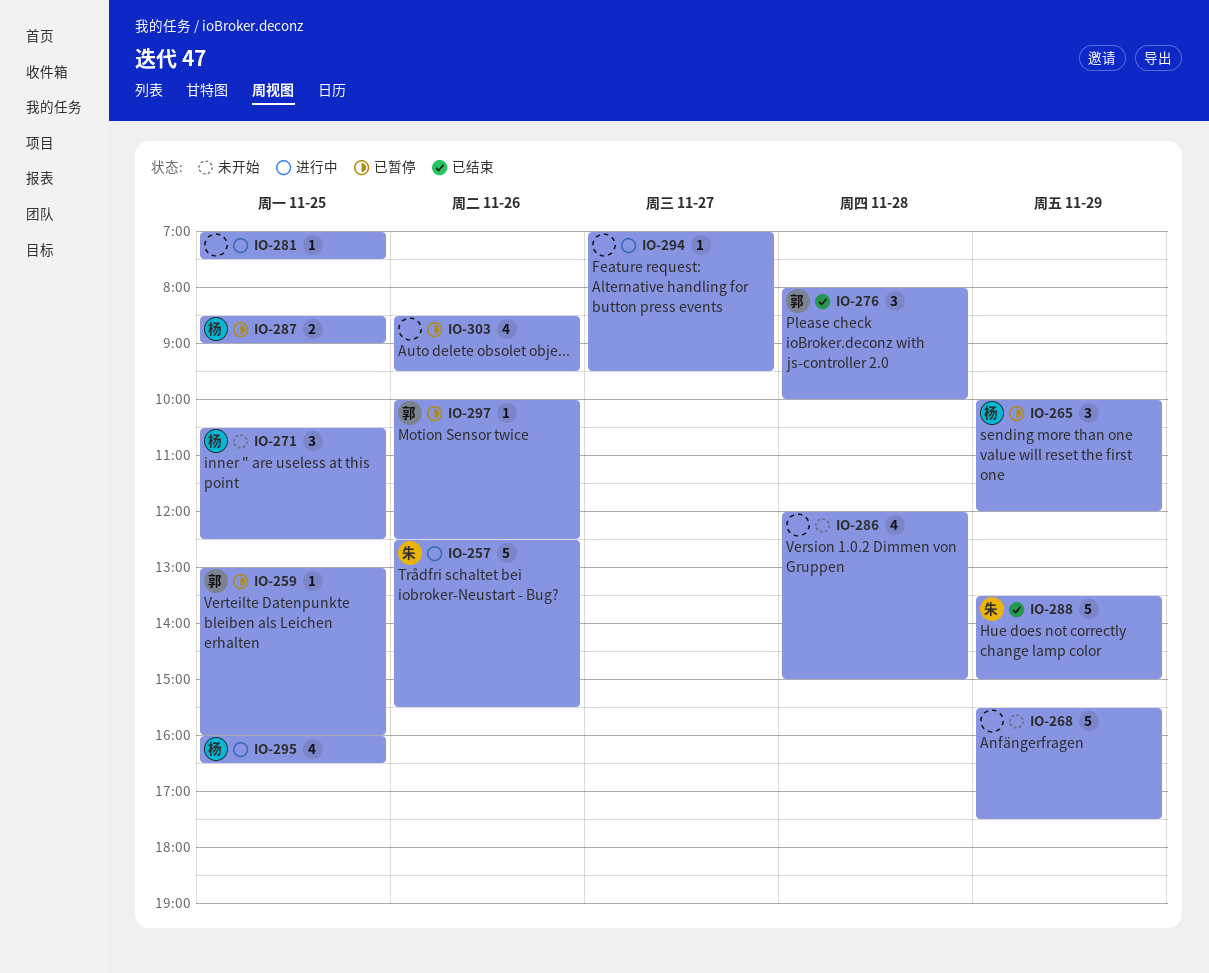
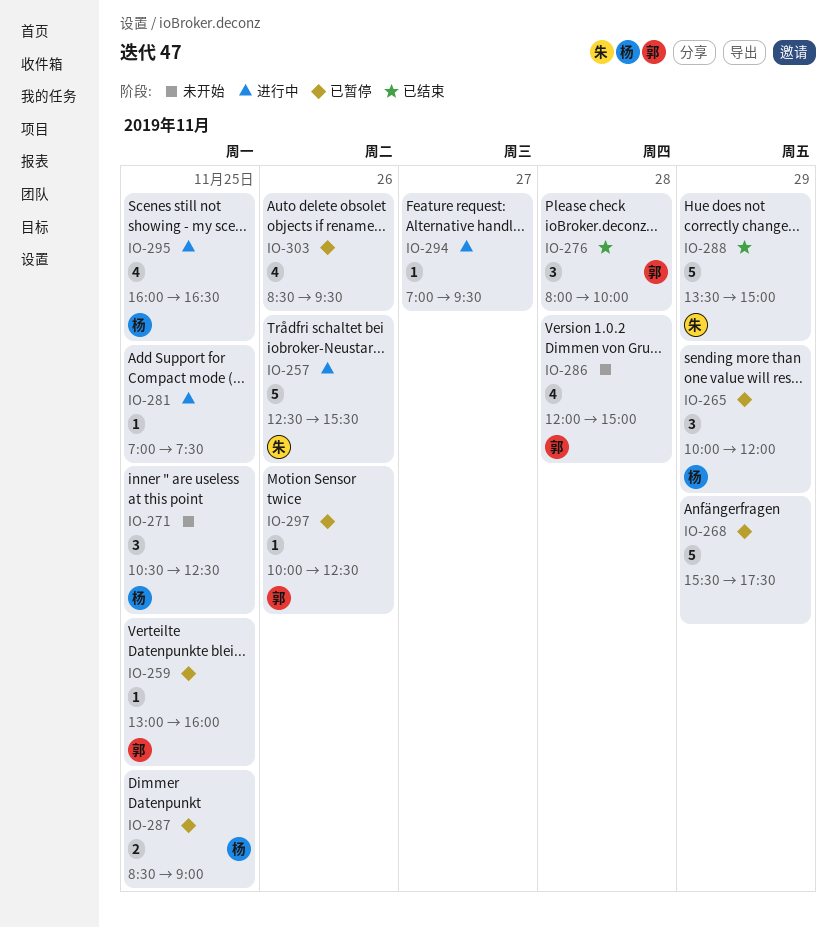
IO-268, status: 未开始 -> 已暂停
IO-286, owner: none -> 郭

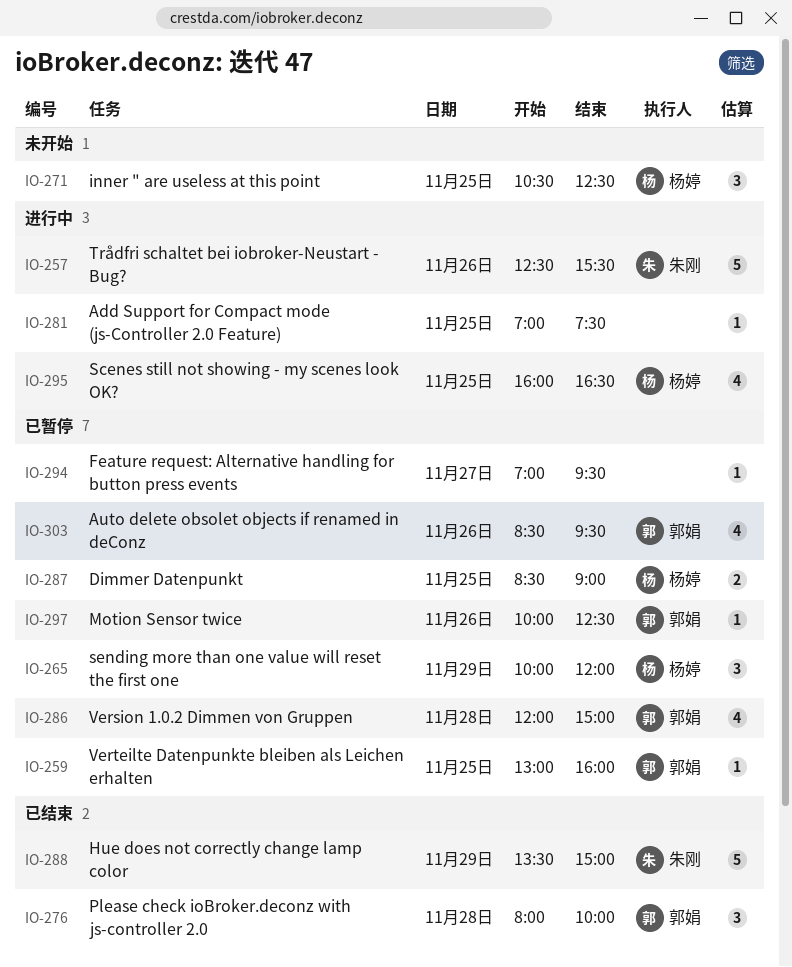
IO-268: present -> none
IO-286, status: 未开始 -> 已暂停
IO-294, status: 进行中 -> 已暂停
IO-303, owner: none -> 郭娟

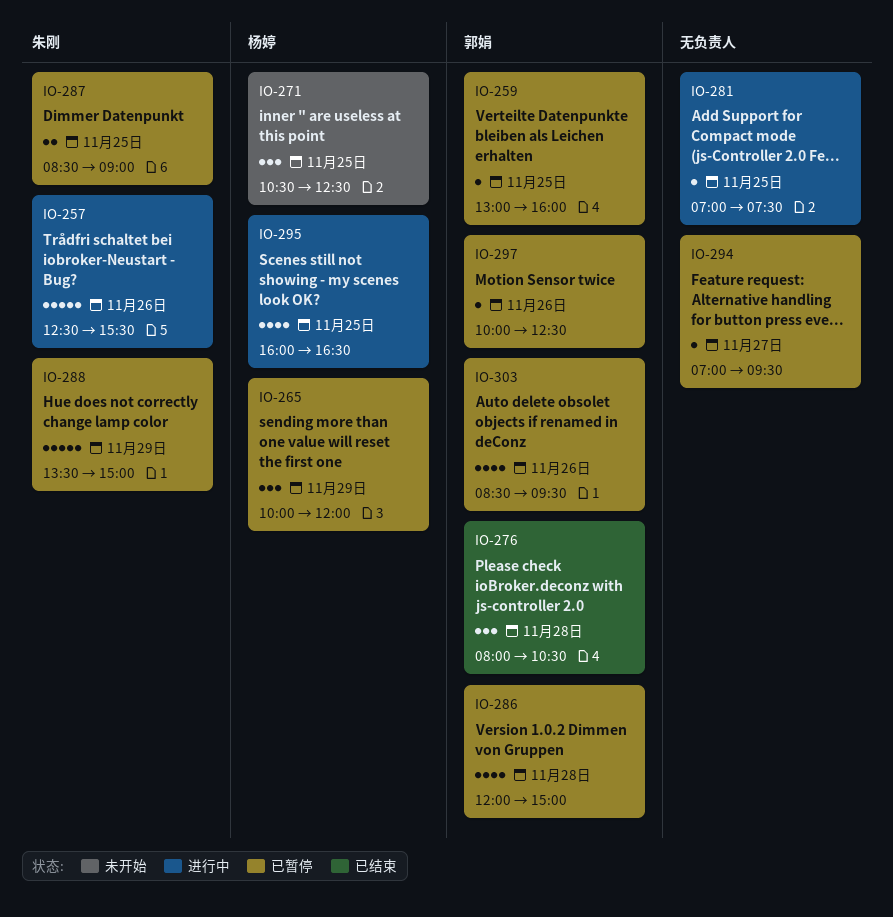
IO-276, ends: 10:00 -> 10:30
IO-287, owner: 杨婷 -> 朱刚
IO-288, status: 已结束 -> 已暂停

